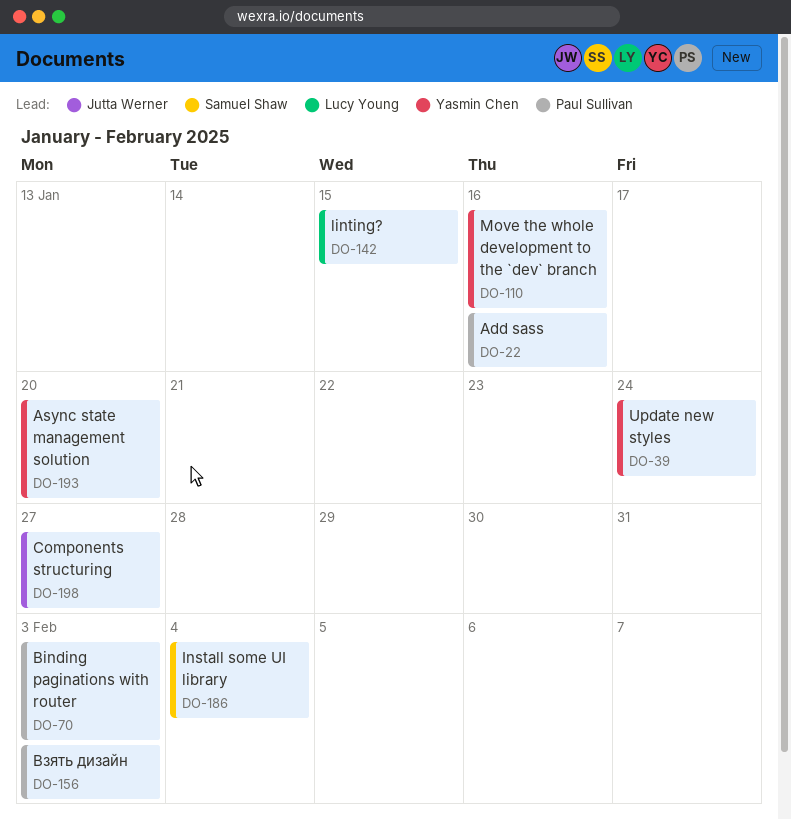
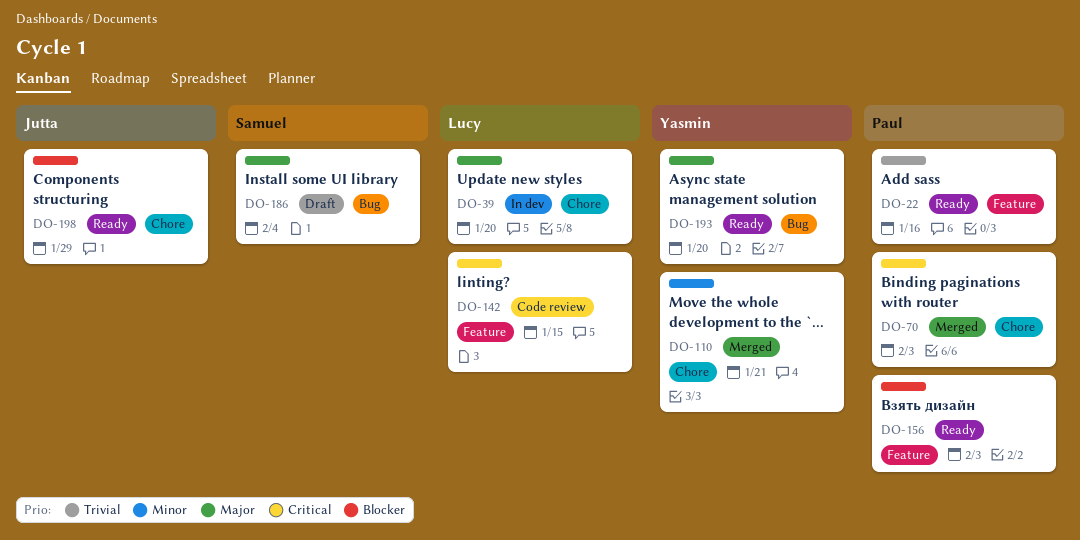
DO-39, owner: Yasmin Chen -> Lucy Young
DO-39, due: Jan 24 -> Jan 20
DO-110, due: Jan 16 -> Jan 21
DO-198, due: Jan 27 -> Jan 29

